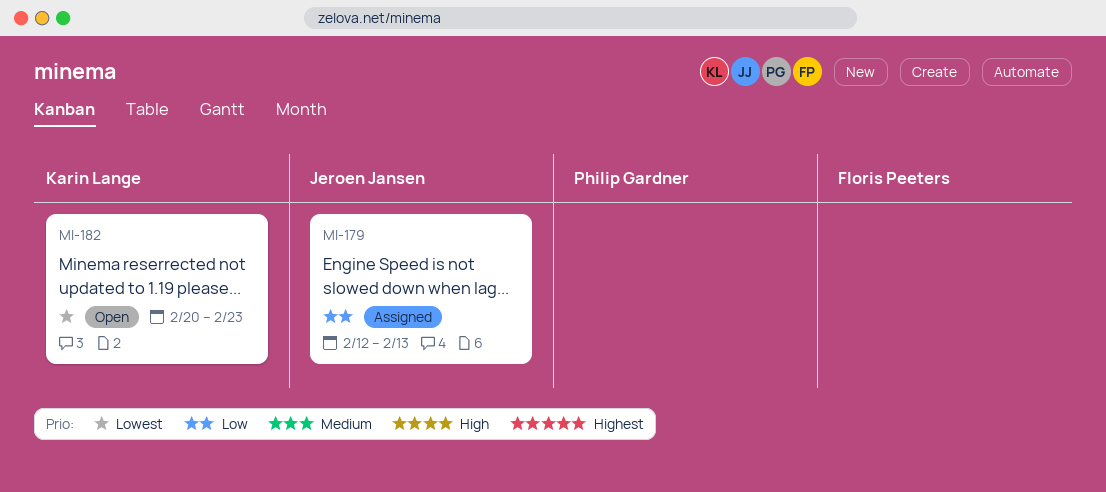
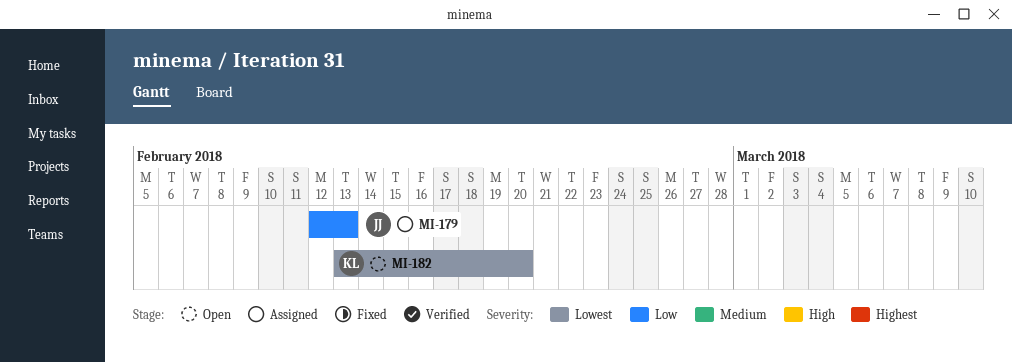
MI-182, start: Feb 20 -> Feb 13
MI-182, due: Feb 23 -> Feb 20

